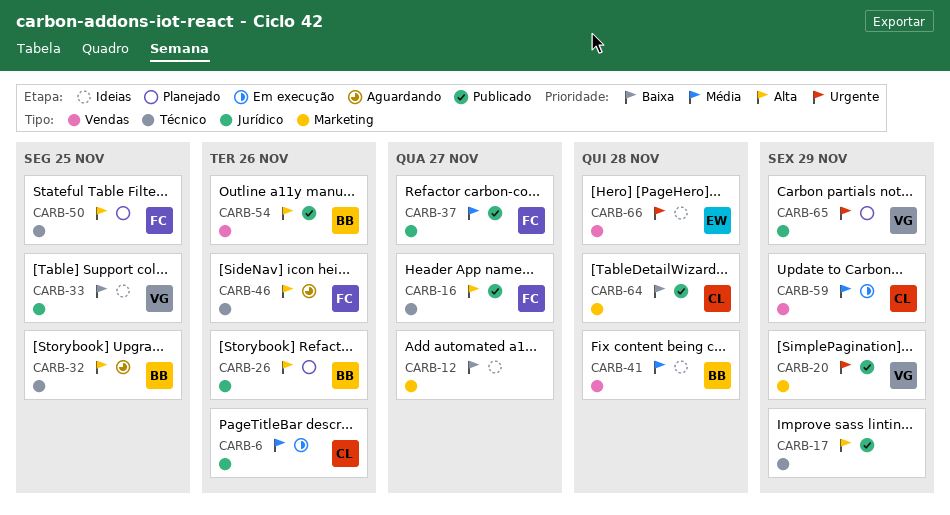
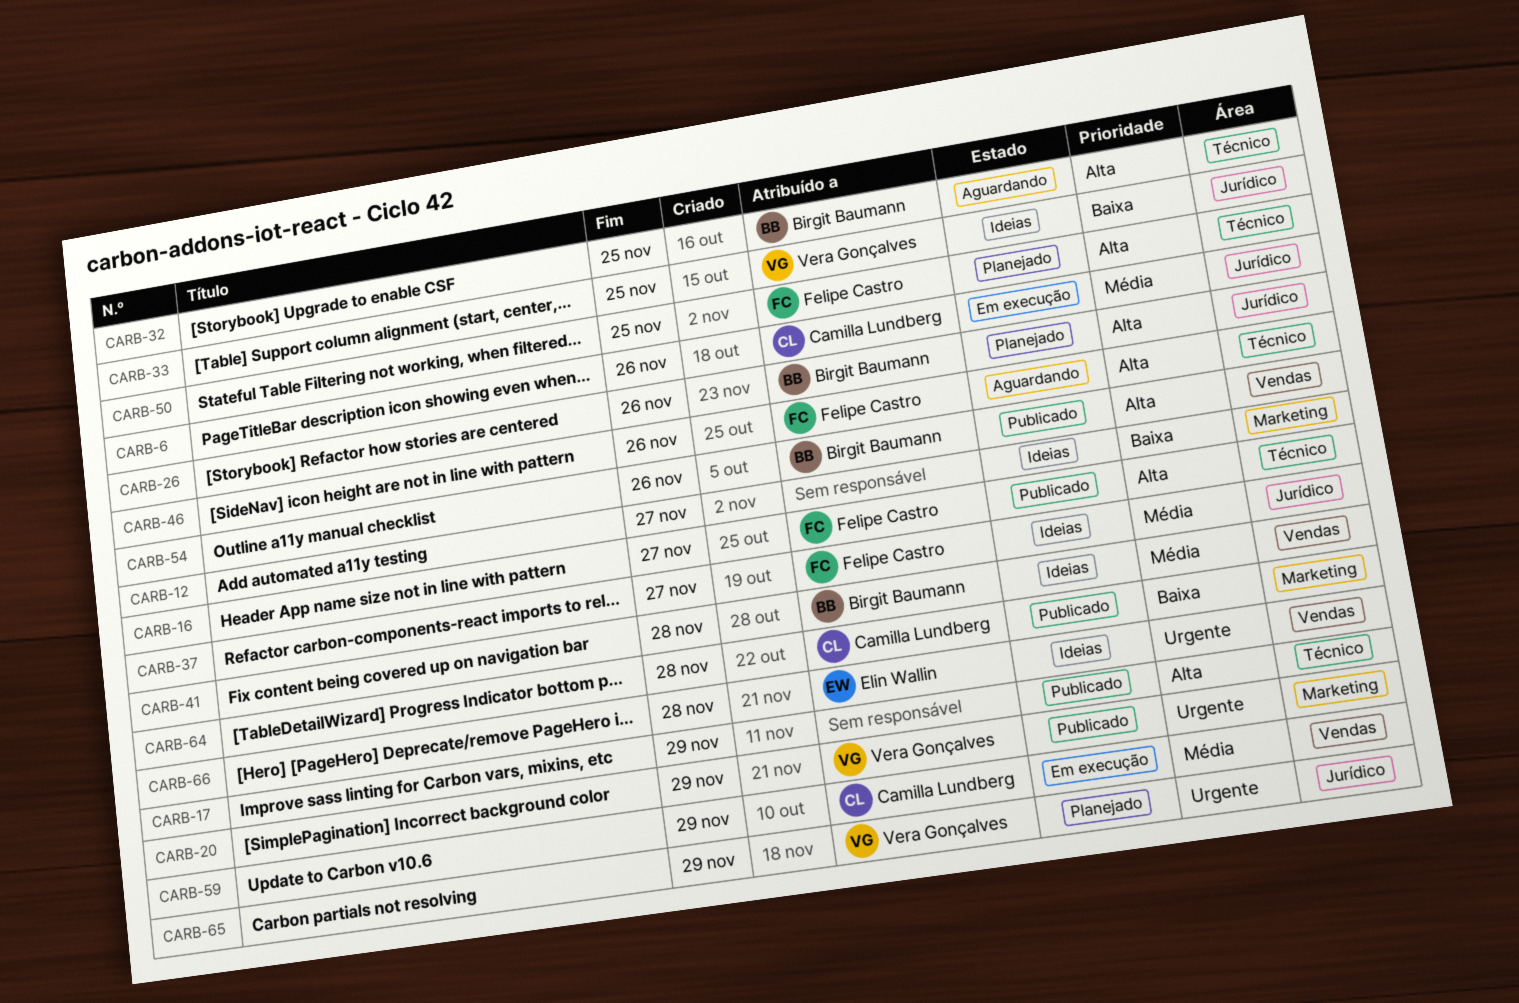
CARB-37, status: Publicado -> Ideias

